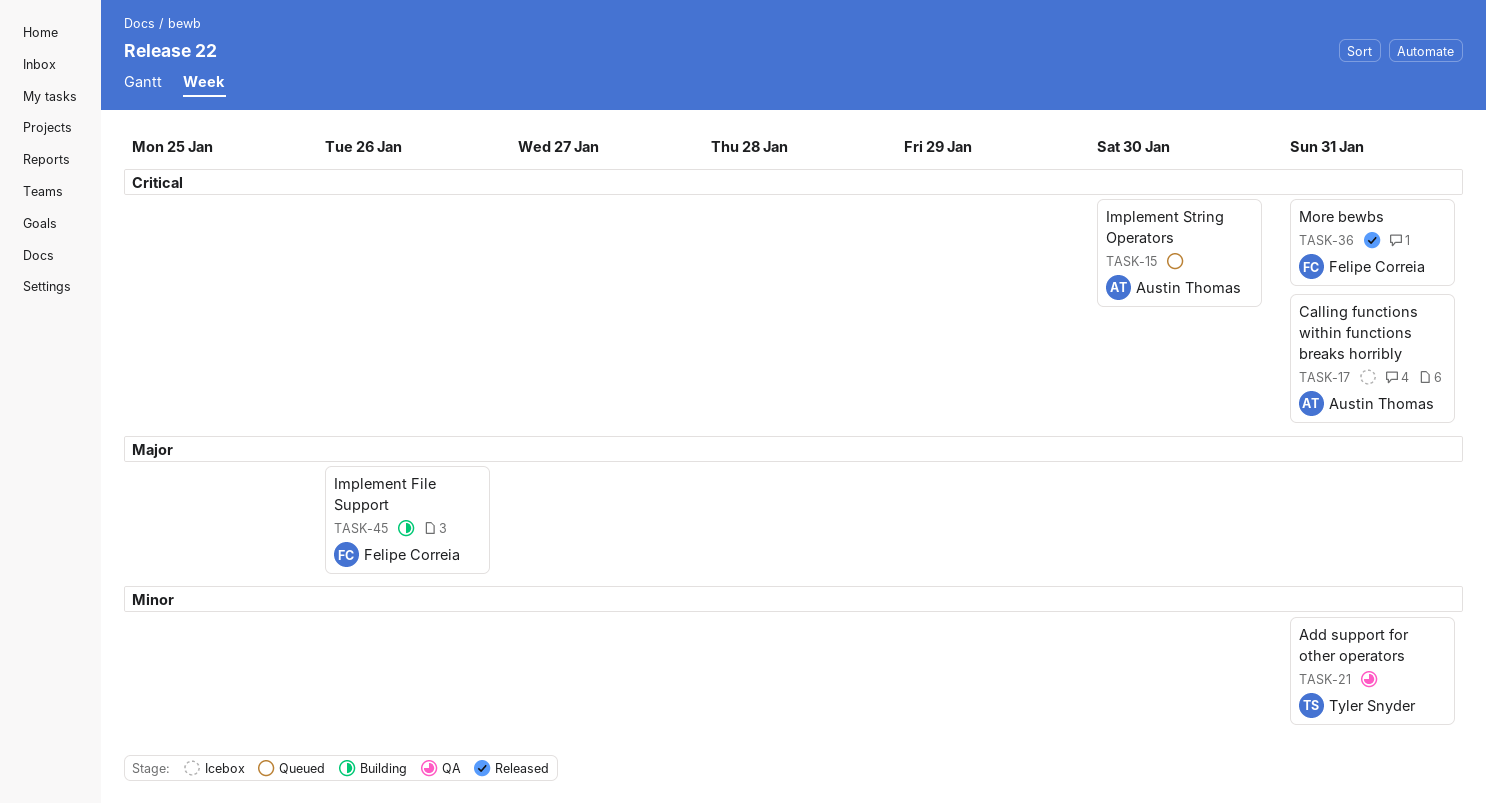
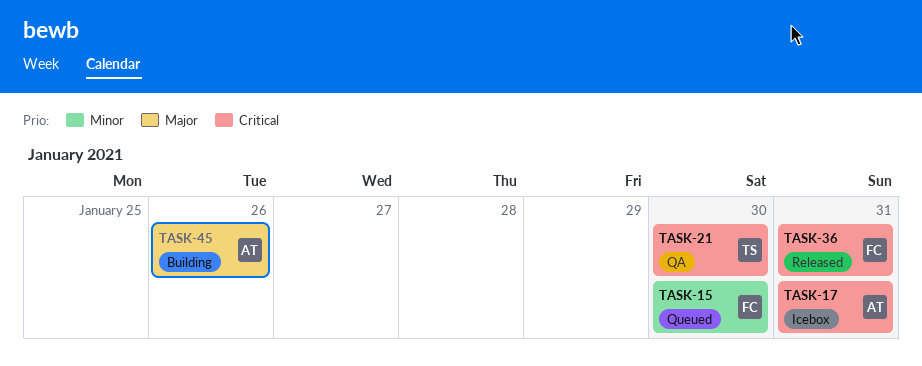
TASK-15, owner: Austin Thomas -> Felipe Correia
TASK-15, priority: Critical -> Minor
TASK-21, priority: Minor -> Critical
TASK-21, due: Jan 31 -> Jan 30
TASK-45, owner: Felipe Correia -> Austin Thomas

